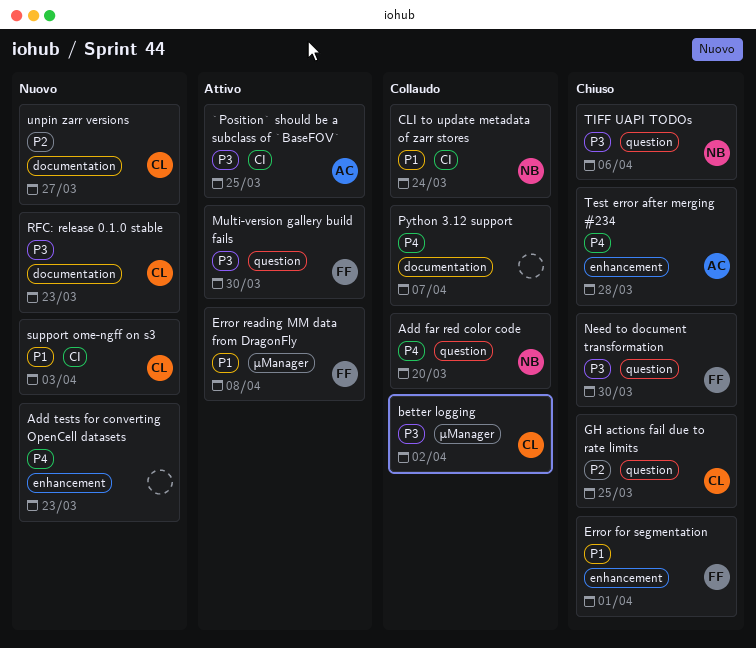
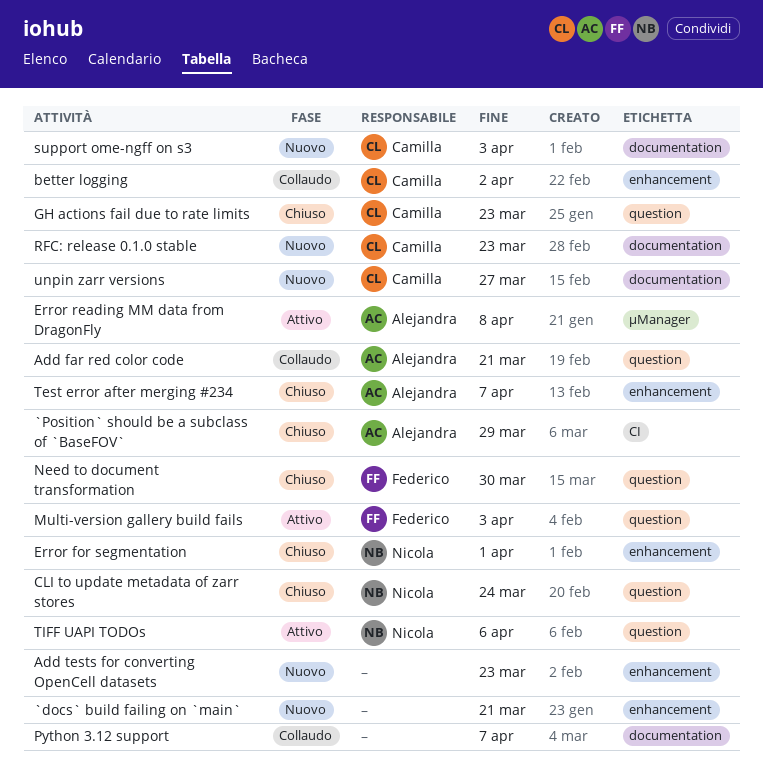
`docs` build failing on `main`: none -> present
`Position` should be a subclass of `BaseFOV`, status: Attivo -> Chiuso
`Position` should be a subclass of `BaseFOV`, due: Mar 25 -> Mar 29
Add far red color code, owner: Nicola -> Alejandra
Add far red color code, due: Mar 20 -> Mar 21
better logging, label: μManager -> enhancement
CLI to update metadata of zarr stores, status: Collaudo -> Chiuso
CLI to update metadata of zarr stores, label: CI -> question
Error for segmentation, owner: Federico -> Nicola
Error reading MM data from DragonFly, owner: Federico -> Alejandra
GH actions fail due to rate limits, due: Mar 25 -> Mar 23
Multi-version gallery build fails, due: Mar 30 -> Apr 3
support ome-ngff on s3, label: CI -> documentation
Test error after merging #234, due: Mar 28 -> Apr 7
TIFF UAPI TODOs, status: Chiuso -> Attivo

